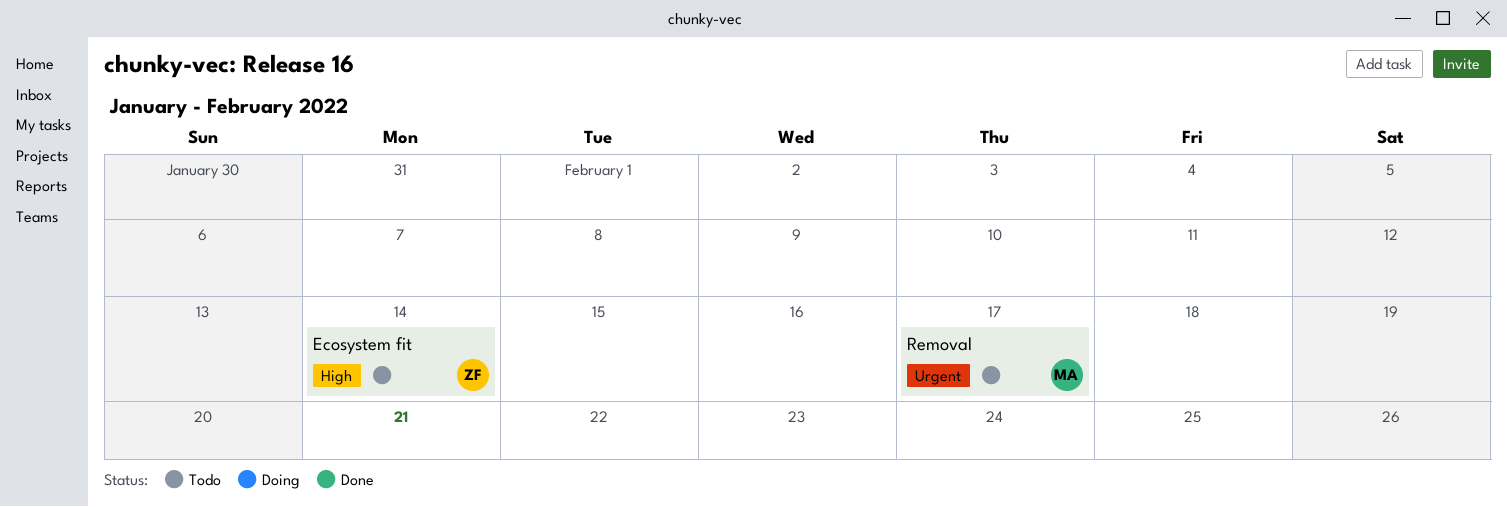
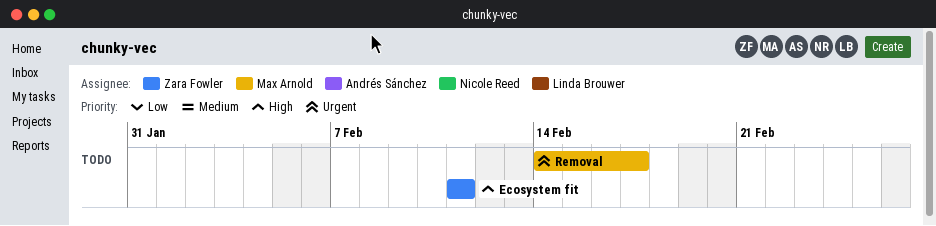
Ecosystem fit, due: Feb 14 -> Feb 11

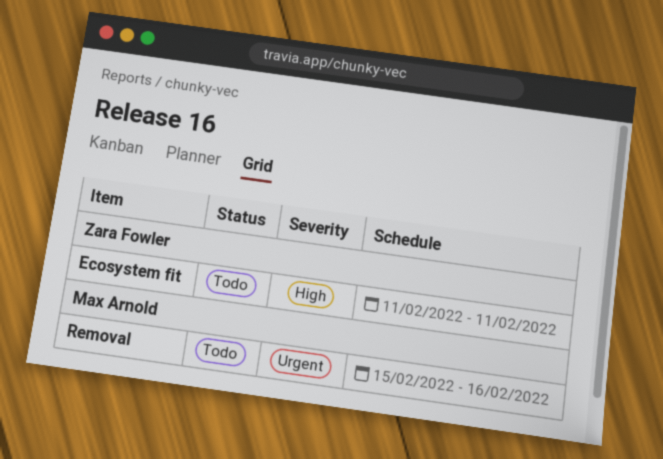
Removal, start: Feb 14 -> Feb 15
Removal, due: Feb 17 -> Feb 16

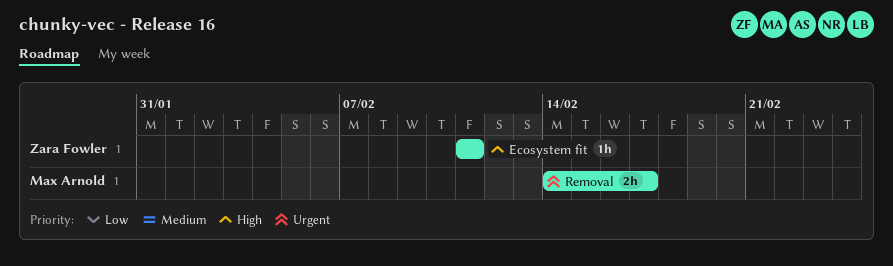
Removal, start: Feb 15 -> Feb 14
Removal, due: Feb 16 -> Feb 17

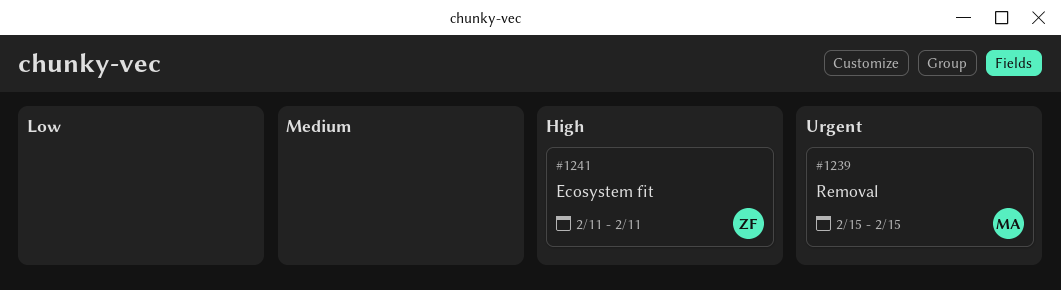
Removal, start: Feb 14 -> Feb 15
Removal, due: Feb 17 -> Feb 15

